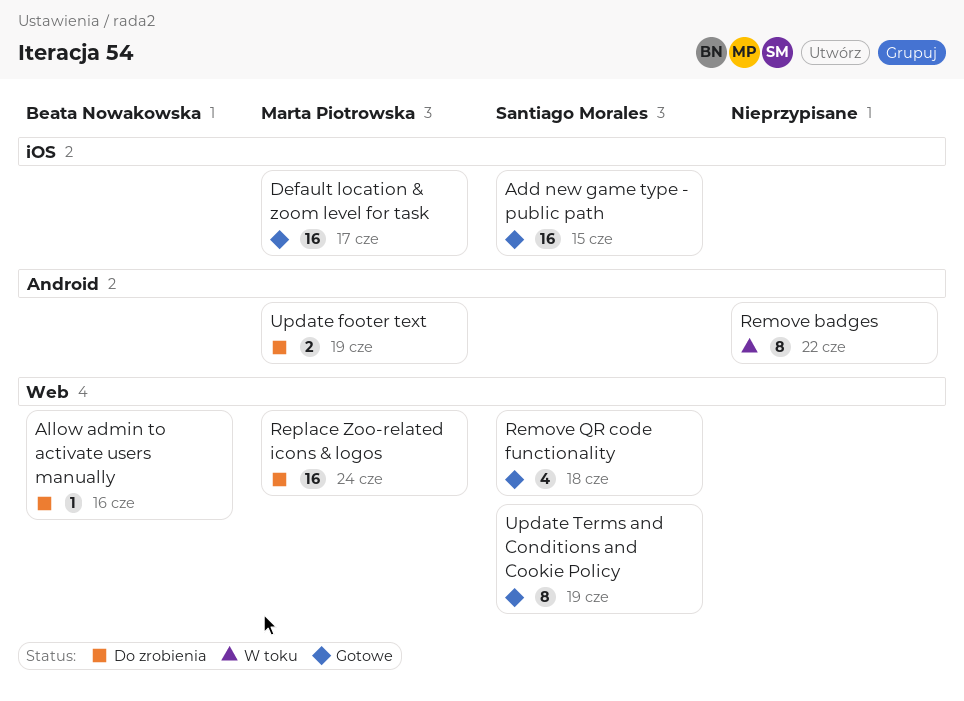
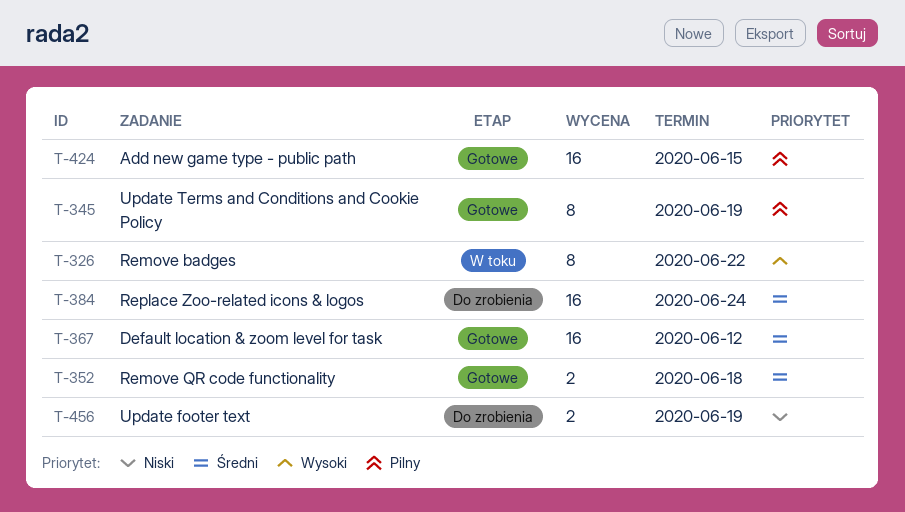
Allow admin to activate users manually: present -> none
Default location & zoom level for task, due: Jun 17 -> Jun 12
Remove QR code functionality, estimate: 4 -> 2

